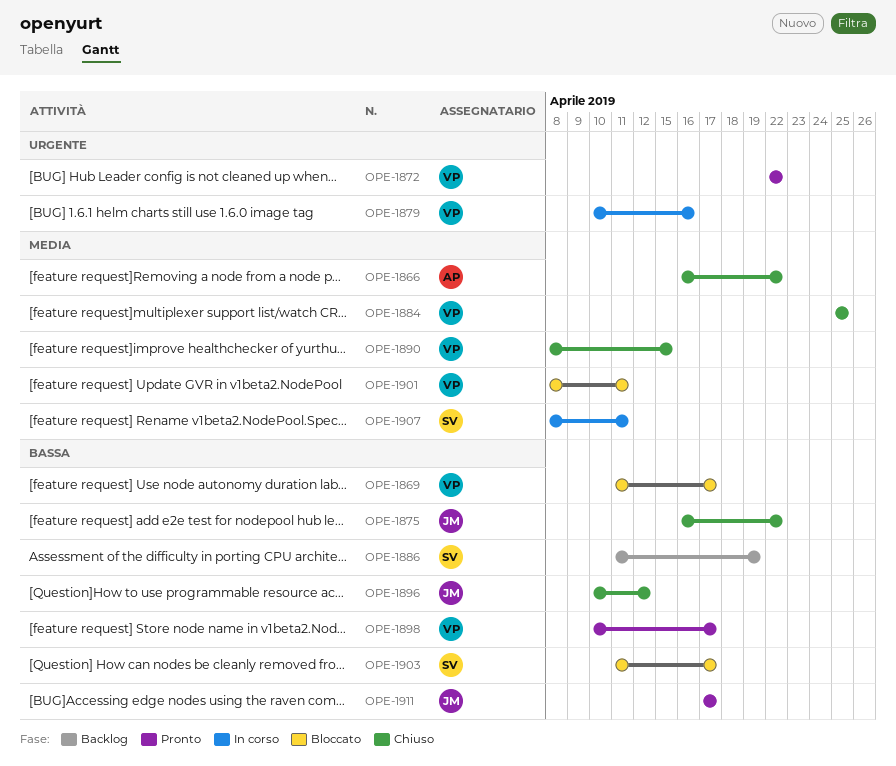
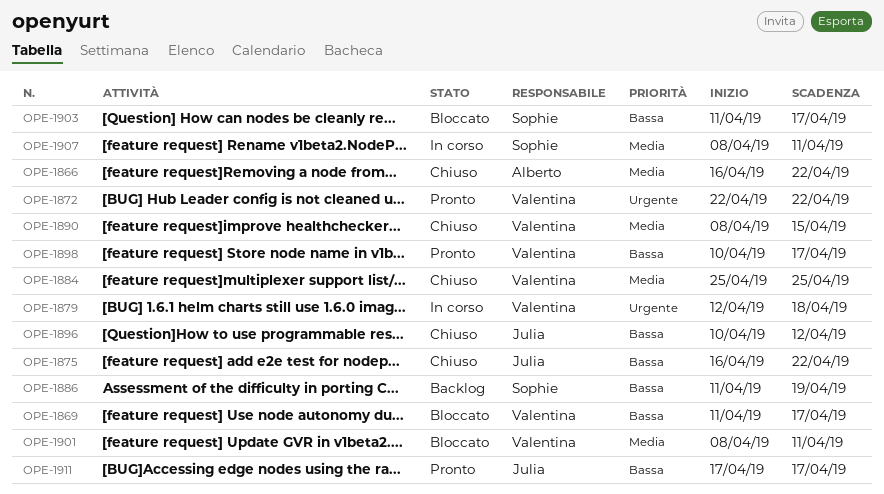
OPE-1879, start: Apr 10 -> Apr 12
OPE-1879, due: Apr 16 -> Apr 18

